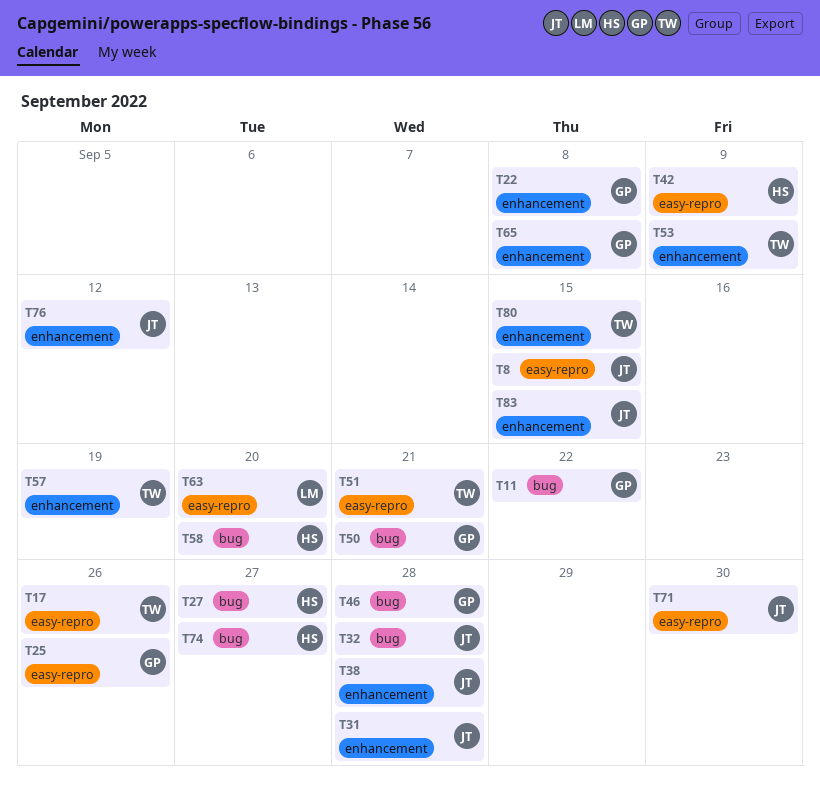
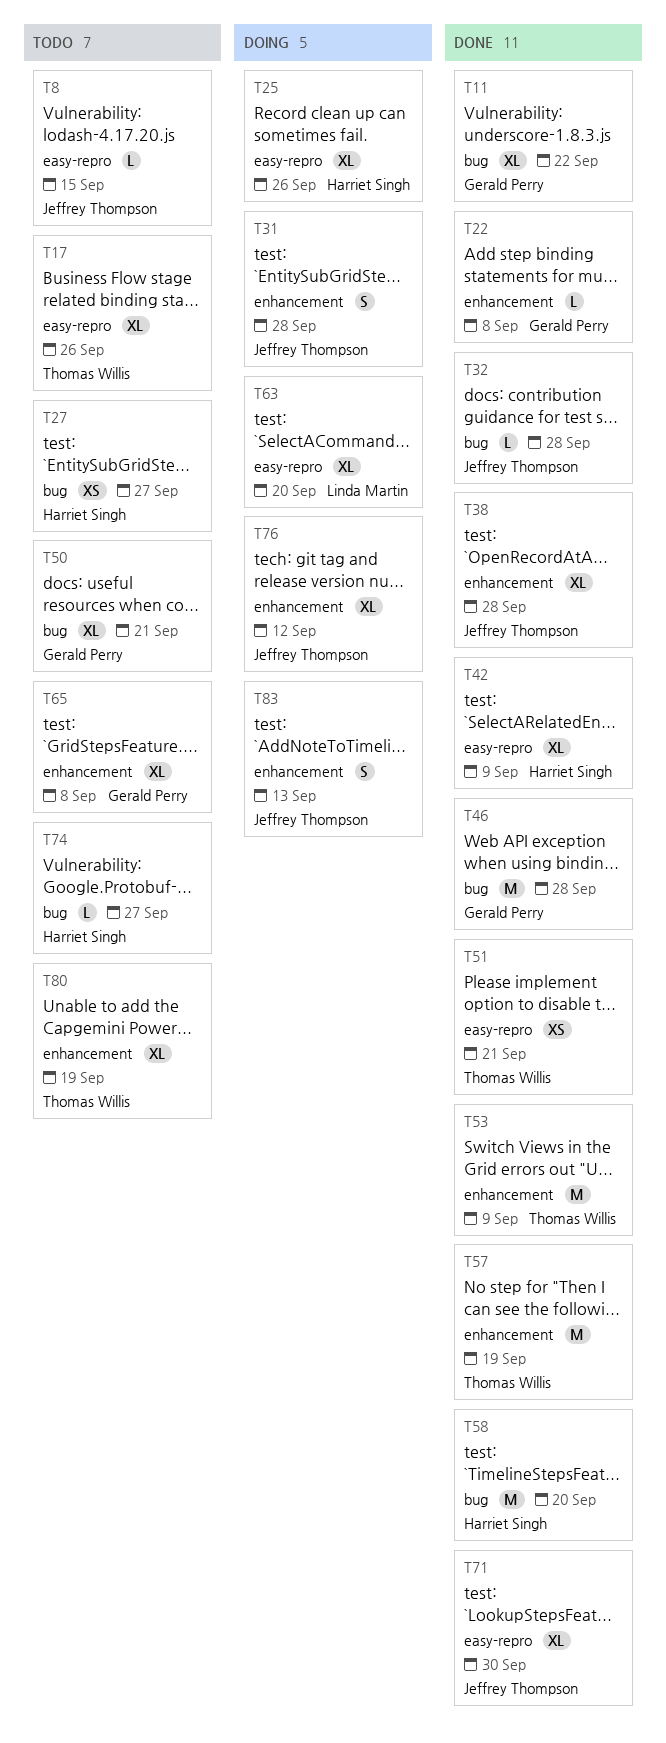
T25, owner: Gerald Perry -> Harriet Singh
T80, due: Sep 15 -> Sep 19
T83, due: Sep 15 -> Sep 13

